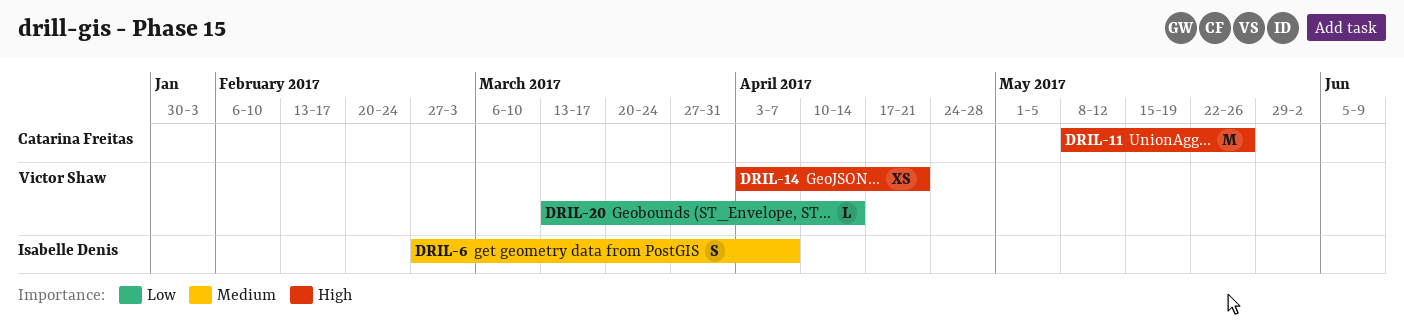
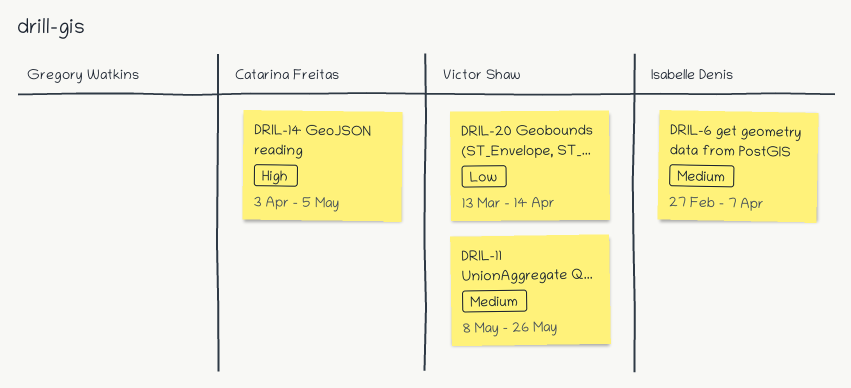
DRIL-11, owner: Catarina Freitas -> Victor Shaw
DRIL-11, priority: High -> Medium
DRIL-14, owner: Victor Shaw -> Catarina Freitas
DRIL-14, due: Apr 21 -> May 5

